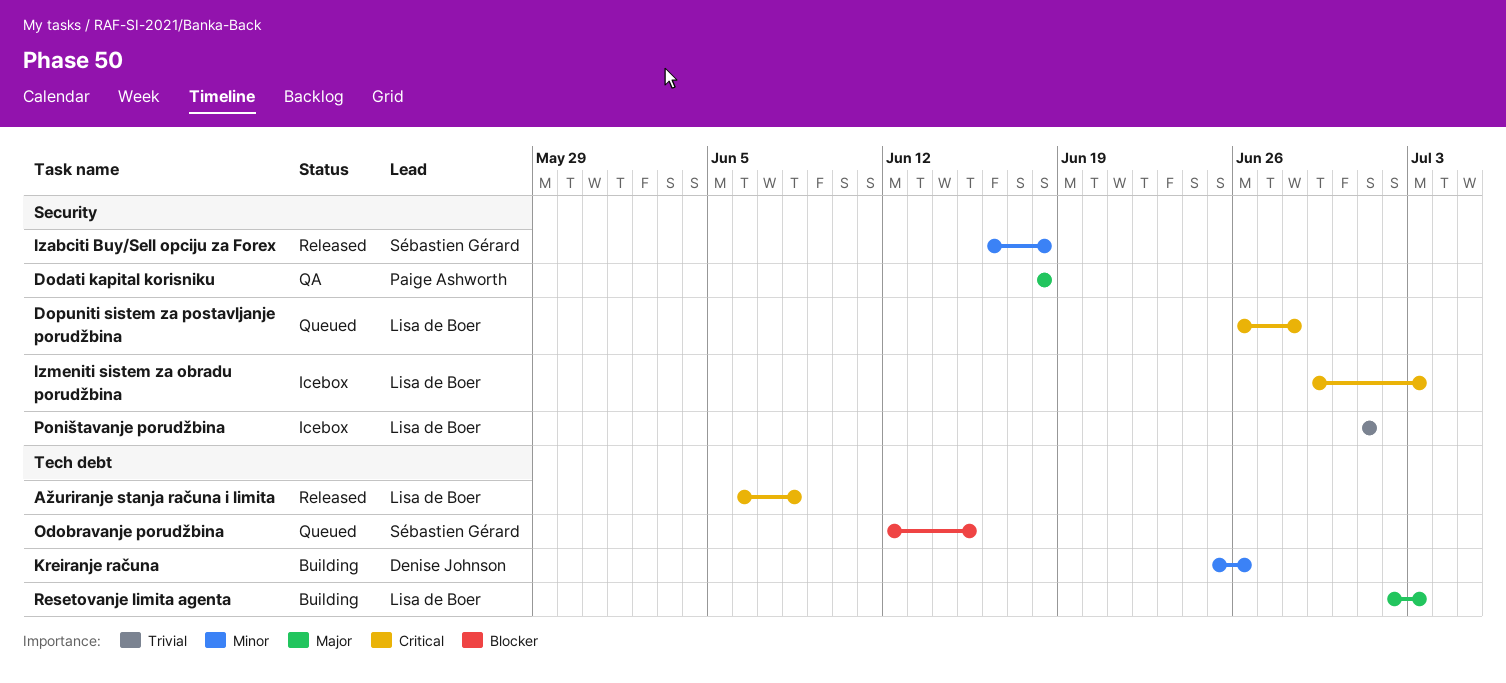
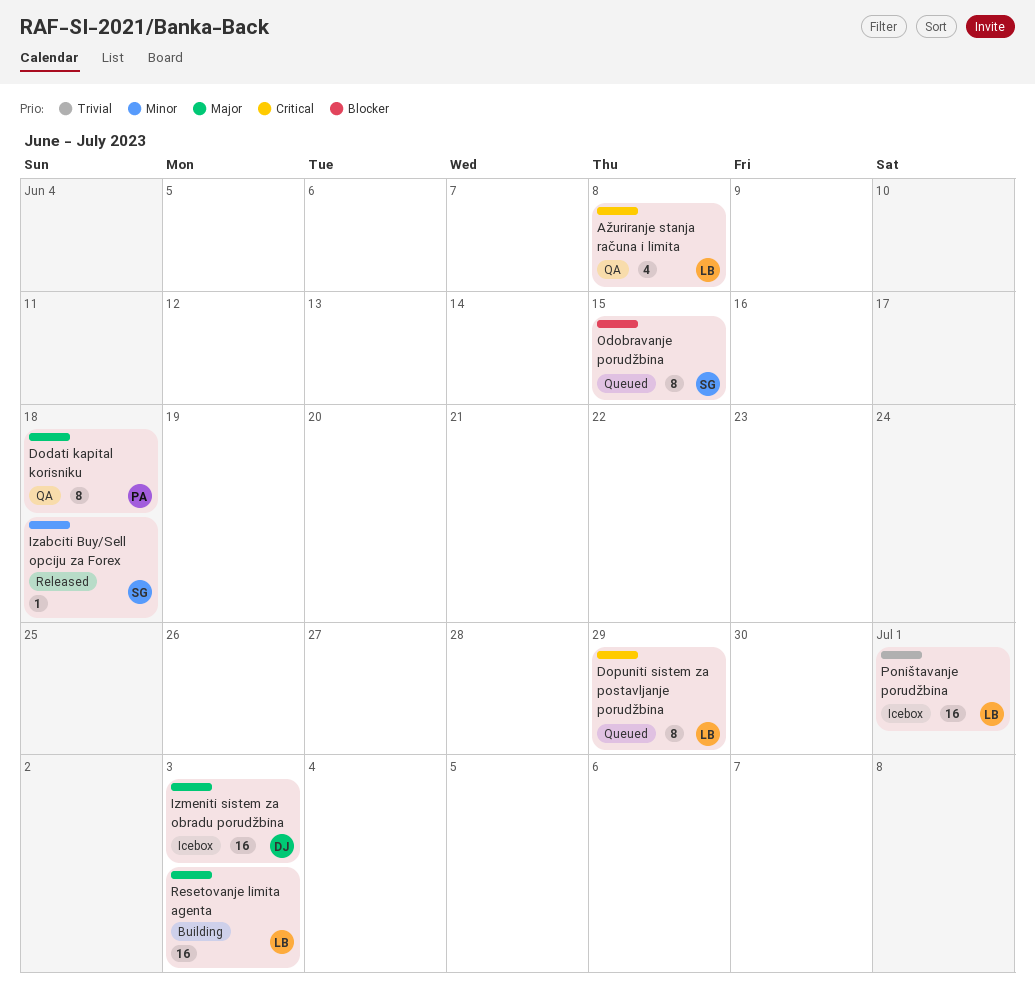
Ažuriranje stanja računa i limita, status: Released -> QA
Dopuniti sistem za postavljanje porudžbina, due: Jun 28 -> Jun 29
Izmeniti sistem za obradu porudžbina, owner: Lisa de Boer -> Denise Johnson
Izmeniti sistem za obradu porudžbina, priority: Critical -> Major
Kreiranje računa: present -> none

